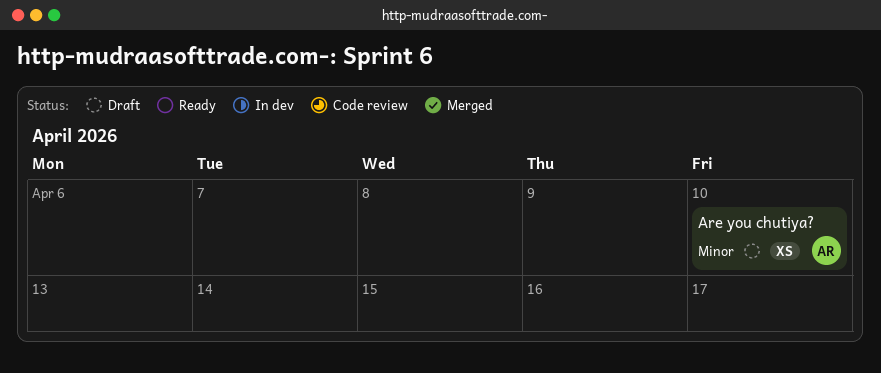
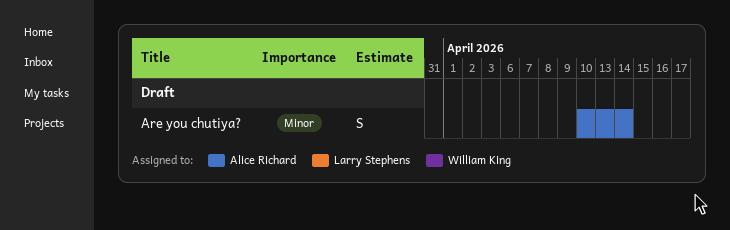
Are you chutiya?, estimate: XS -> S
Are you chutiya?, due: Apr 10 -> Apr 14

